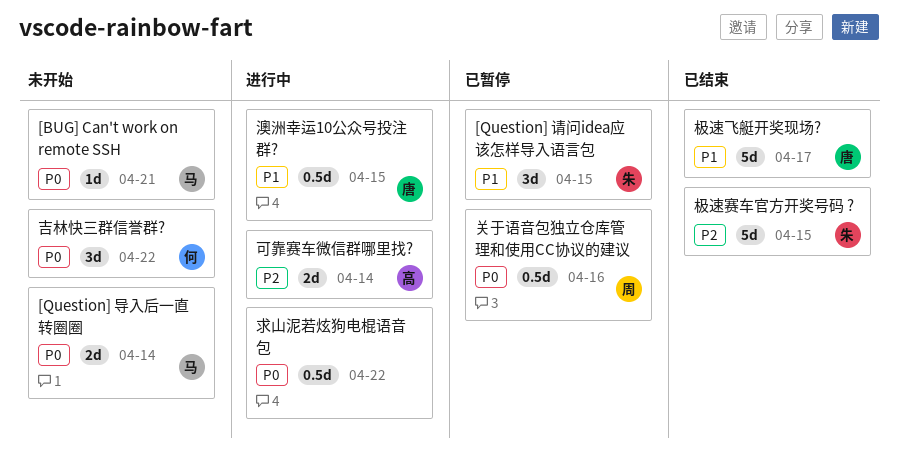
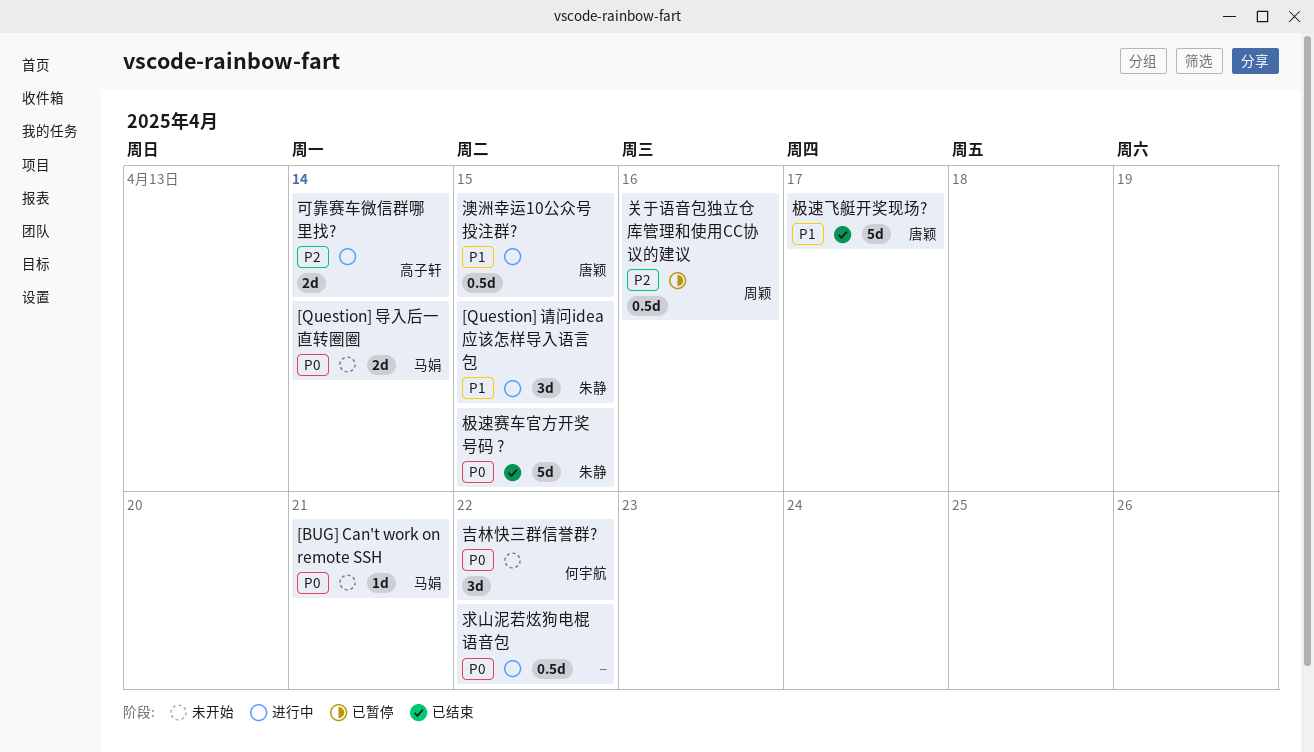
[Question] 请问idea应该怎样导入语言包, status: 已暂停 -> 进行中
关于语音包独立仓库管理和使用CC协议的建议, priority: P0 -> P2
极速赛车官方开奖号码 ?, priority: P2 -> P0

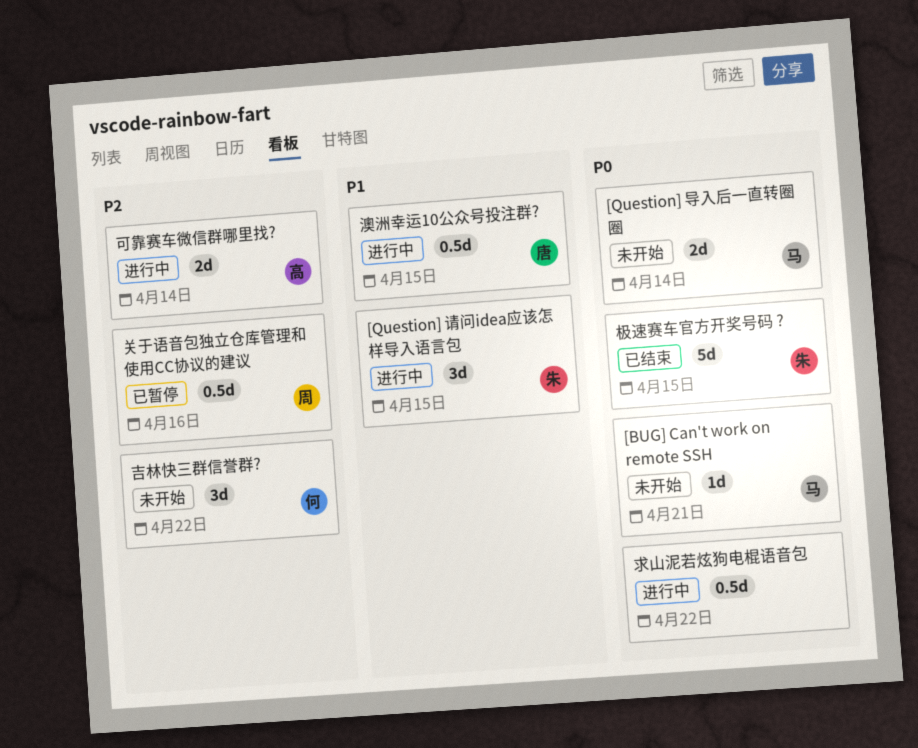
吉林快三群信誉群?, priority: P0 -> P2
极速飞艇开奖现场?: present -> none

